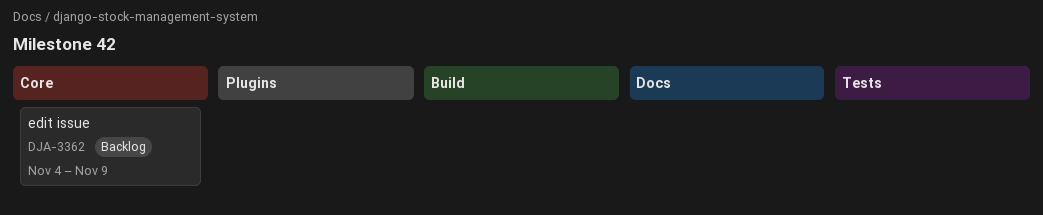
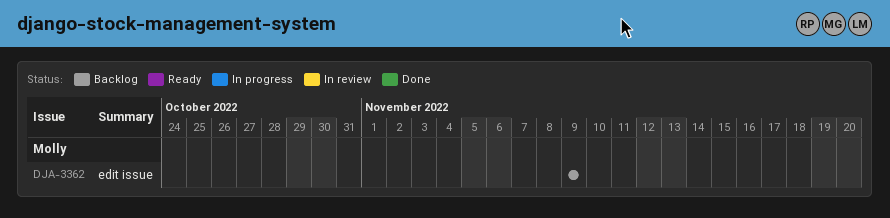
DJA-3362, start: Nov 4 -> Nov 9

